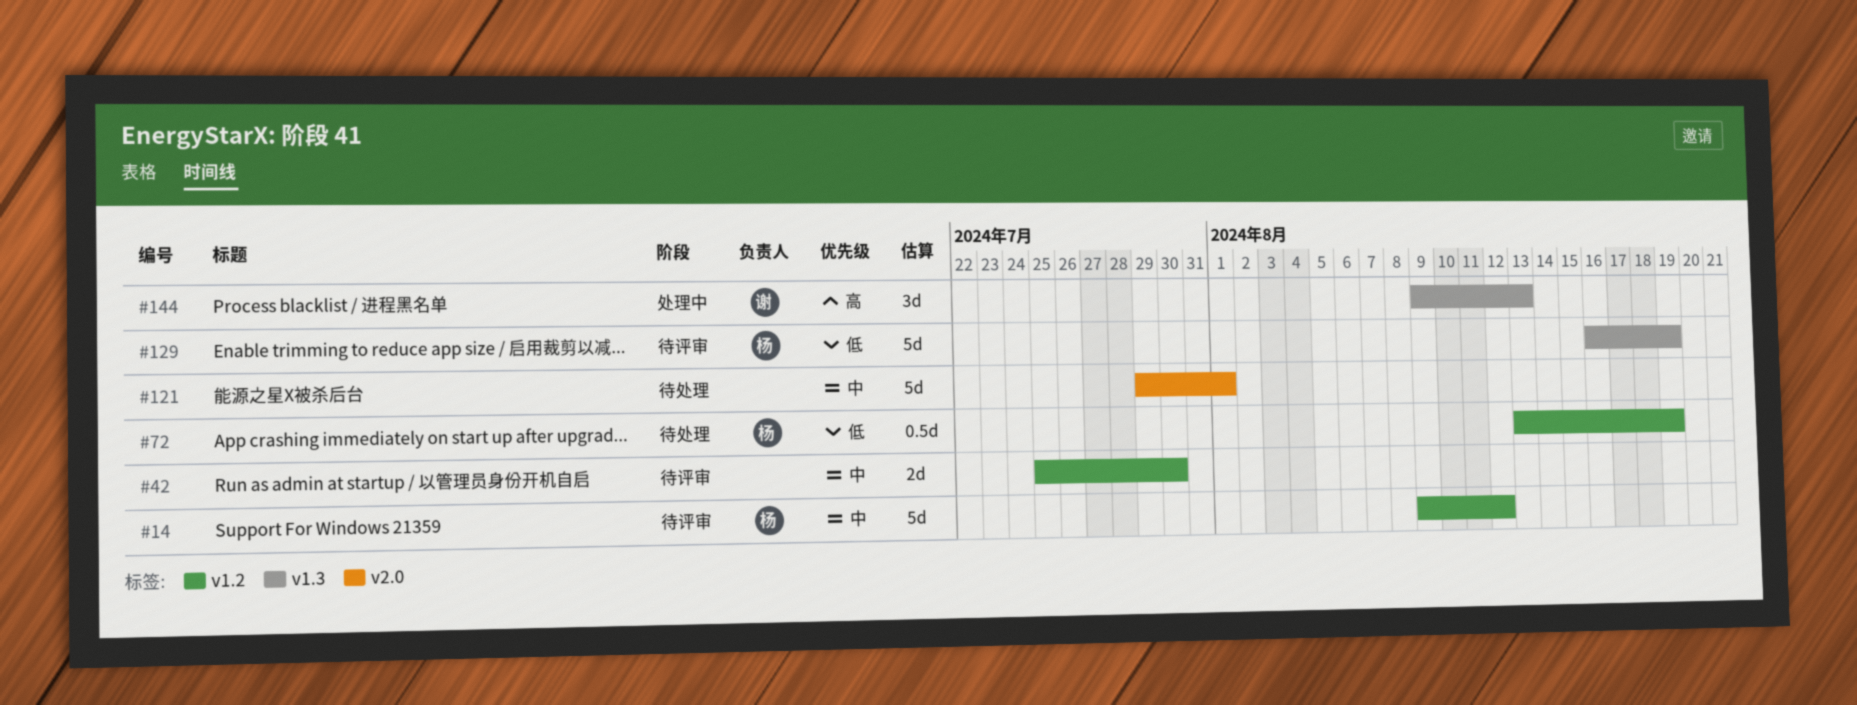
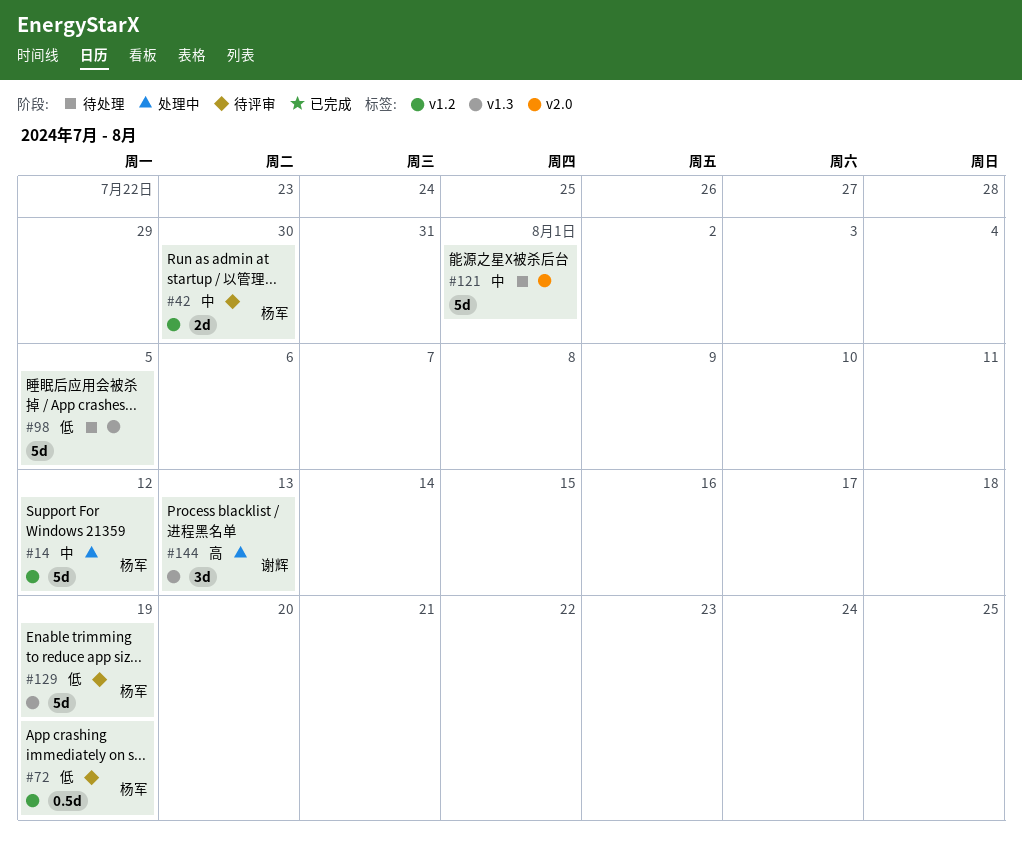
#14, status: 待评审 -> 处理中
#42, owner: none -> 杨军
#72, status: 待处理 -> 待评审
#98: none -> present

